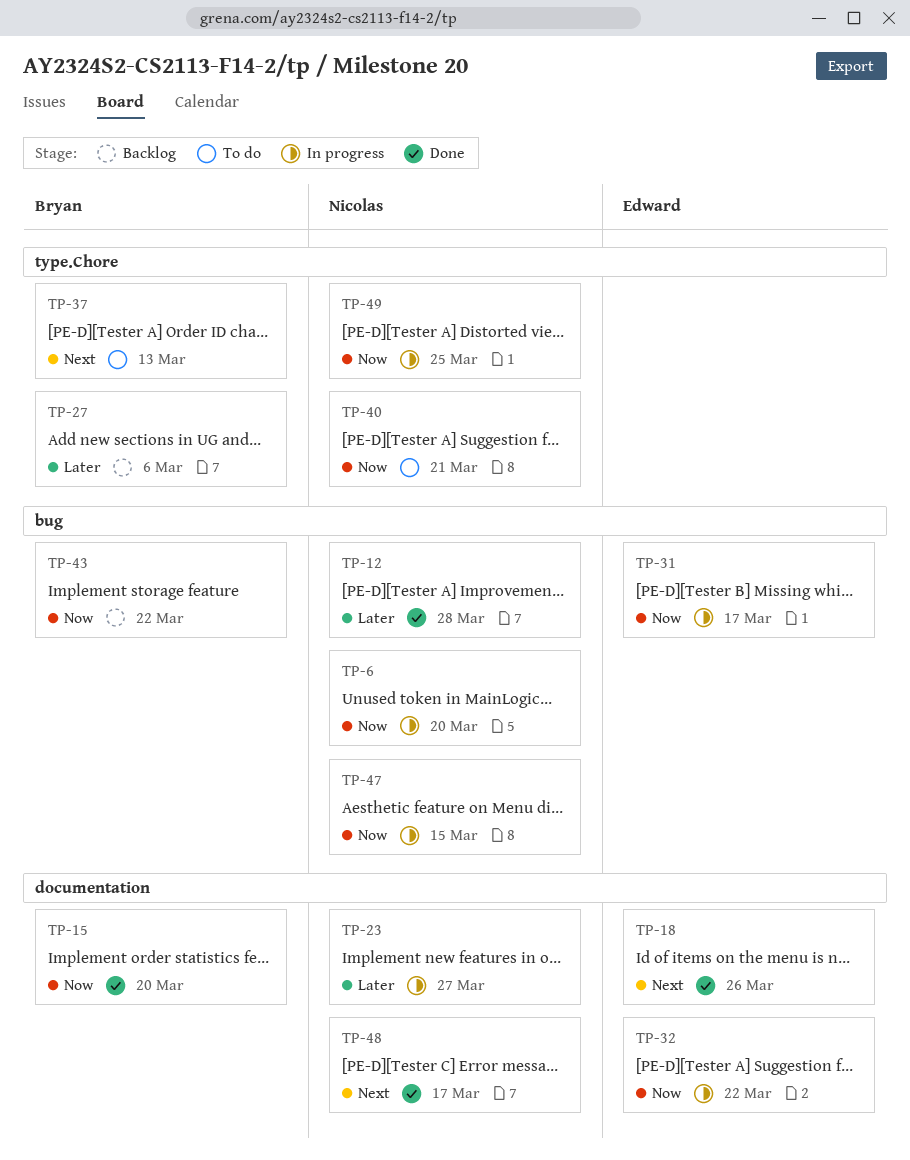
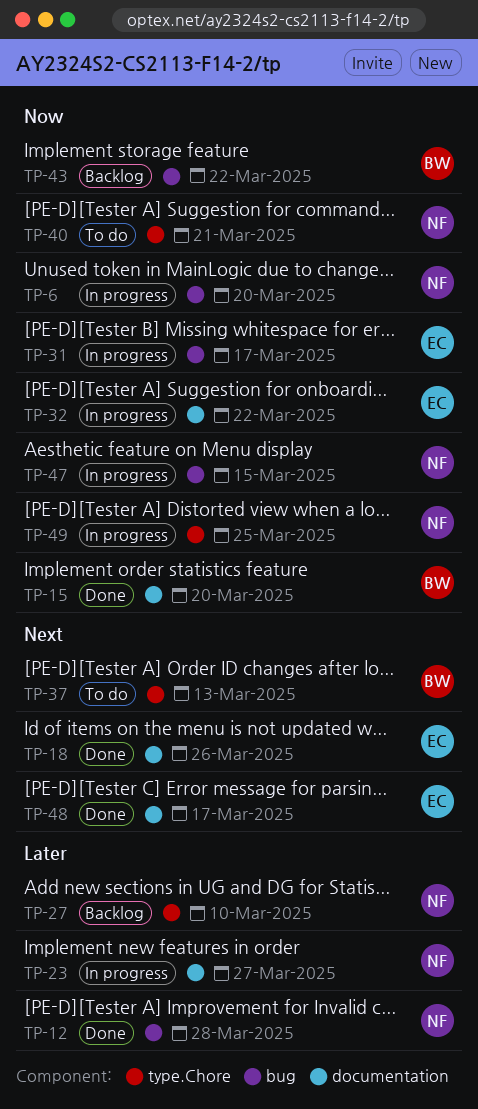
TP-27, owner: Bryan -> Nicolas
TP-27, due: Mar 6 -> Mar 10
TP-48, owner: Nicolas -> Edward

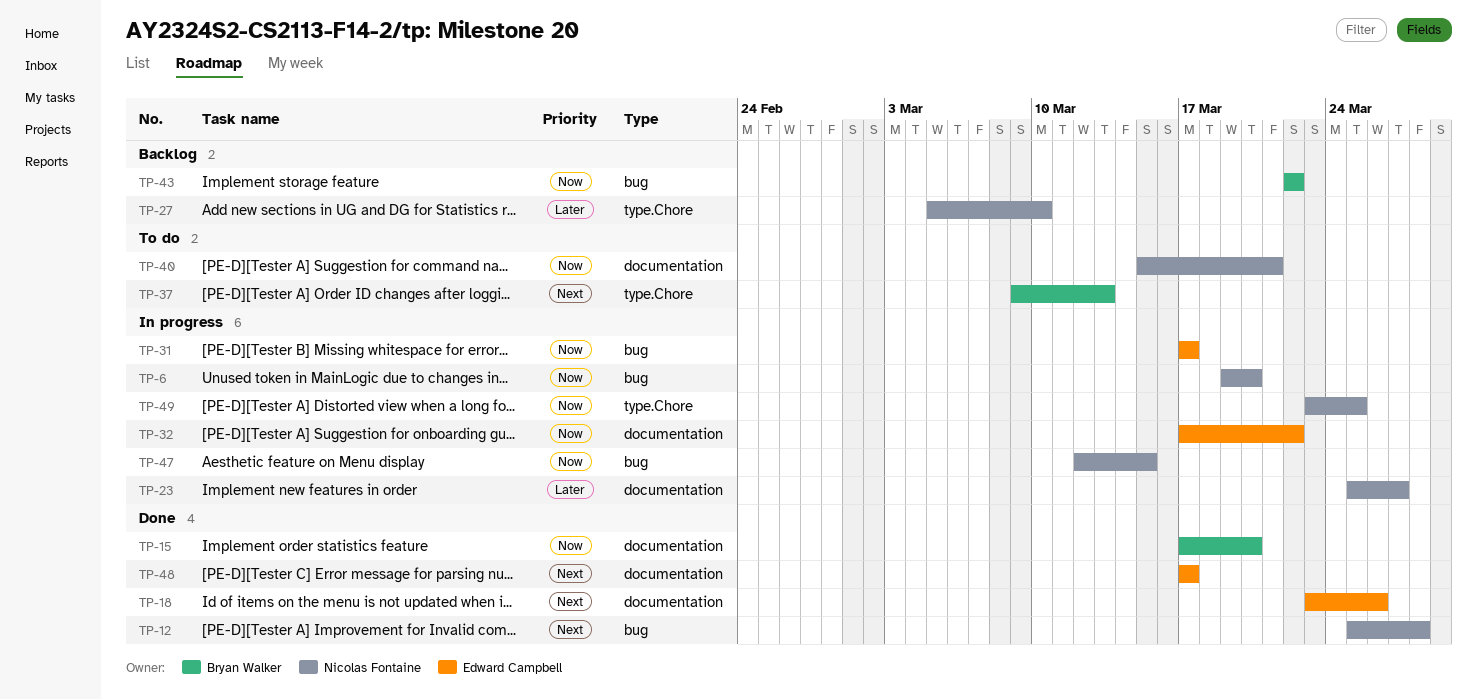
TP-12, priority: Later -> Next
TP-40, label: type.Chore -> documentation

